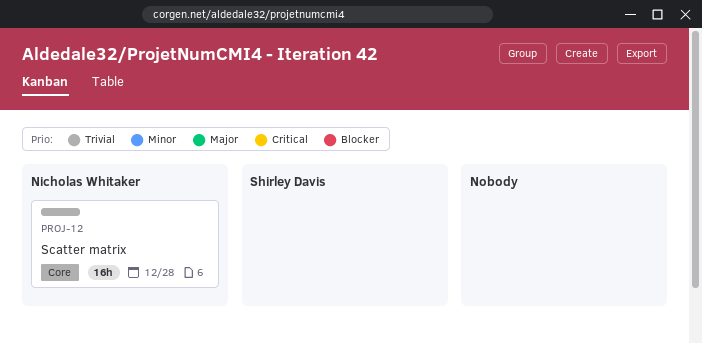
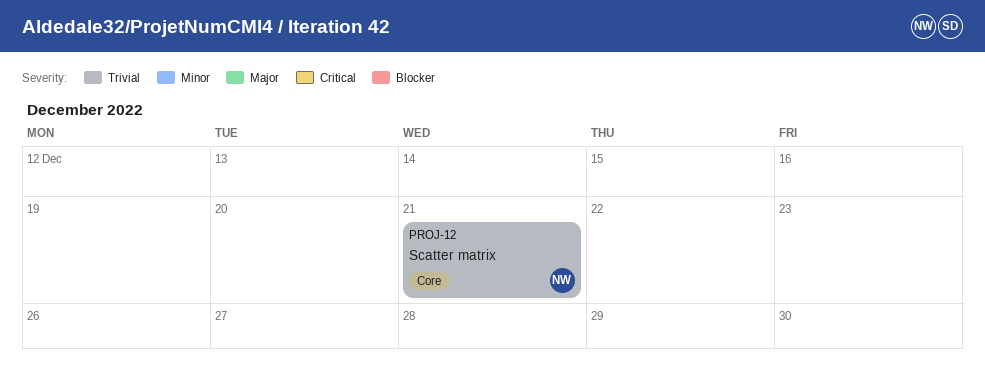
PROJ-12, due: Dec 28 -> Dec 21

